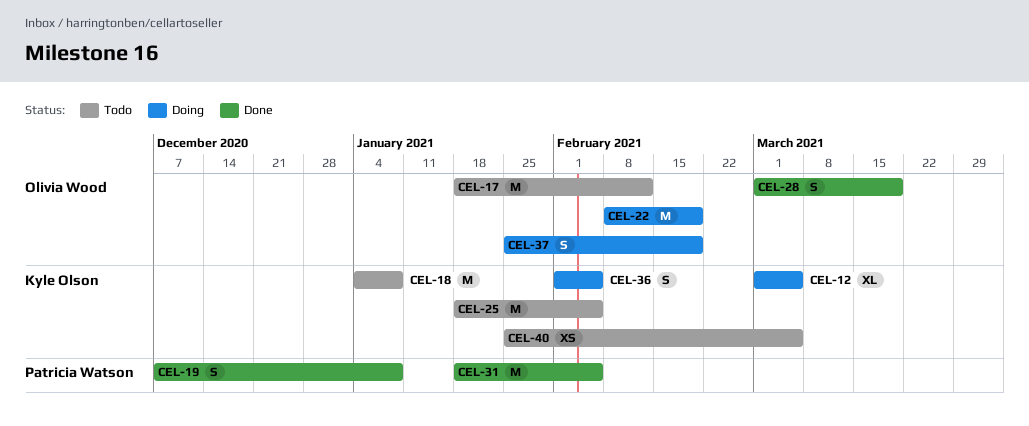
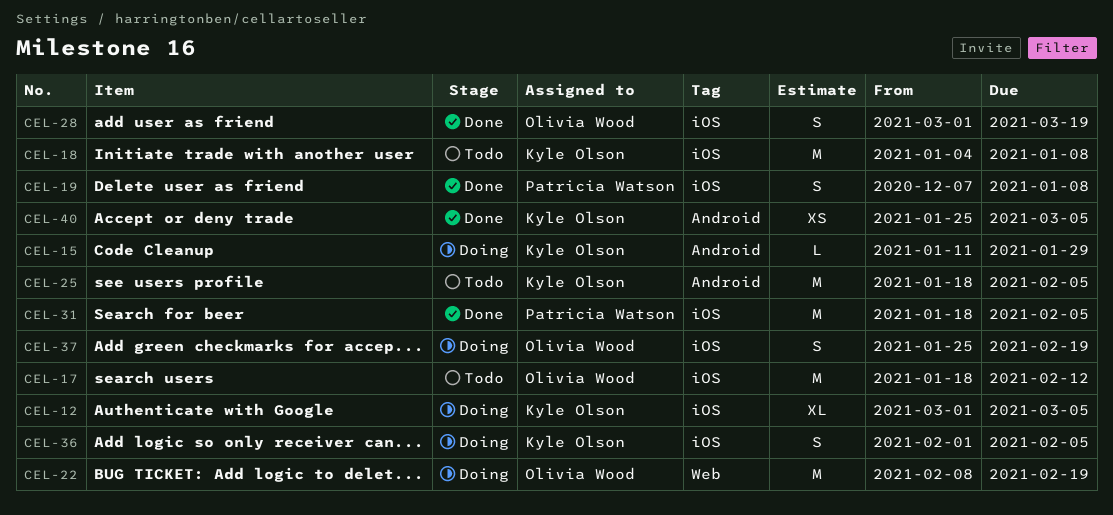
CEL-15: none -> present
CEL-40, status: Todo -> Done

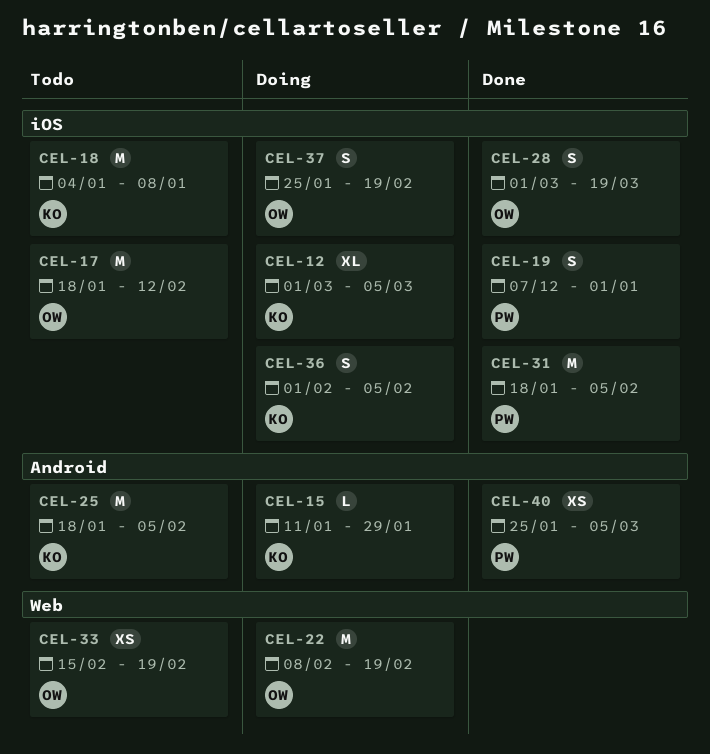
CEL-19, due: Jan 8 -> Jan 1
CEL-33: none -> present
CEL-40, owner: Kyle Olson -> Patricia Watson

